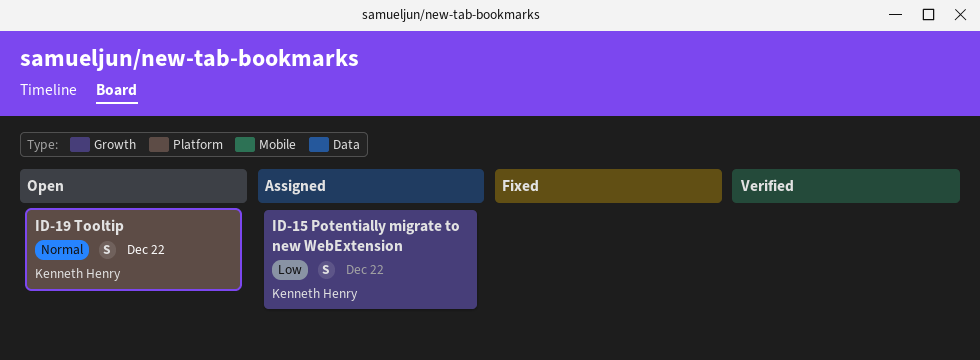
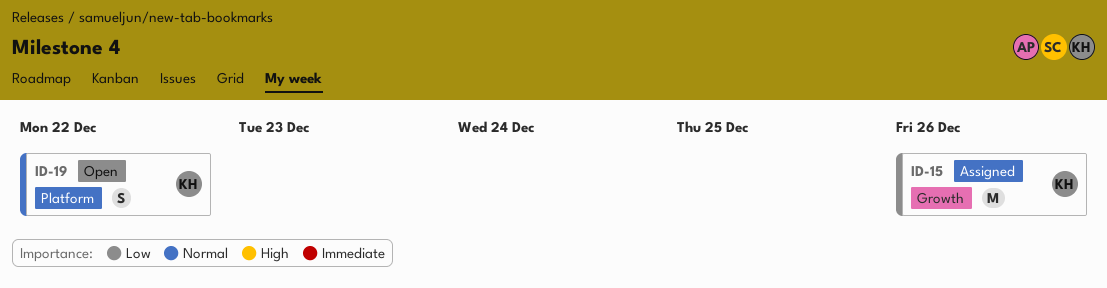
ID-15, estimate: S -> M
ID-15, due: Dec 22 -> Dec 26

